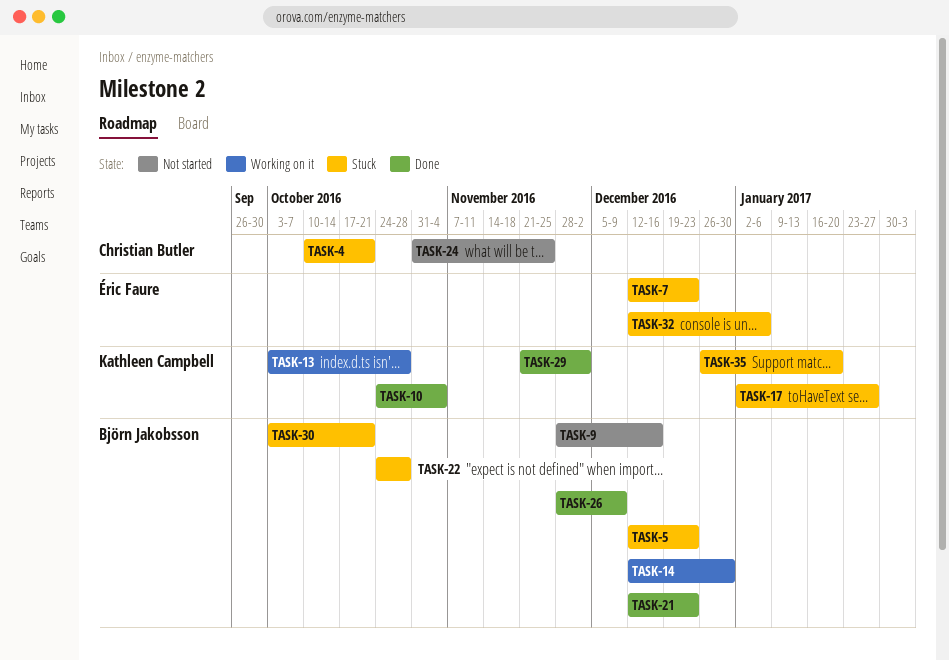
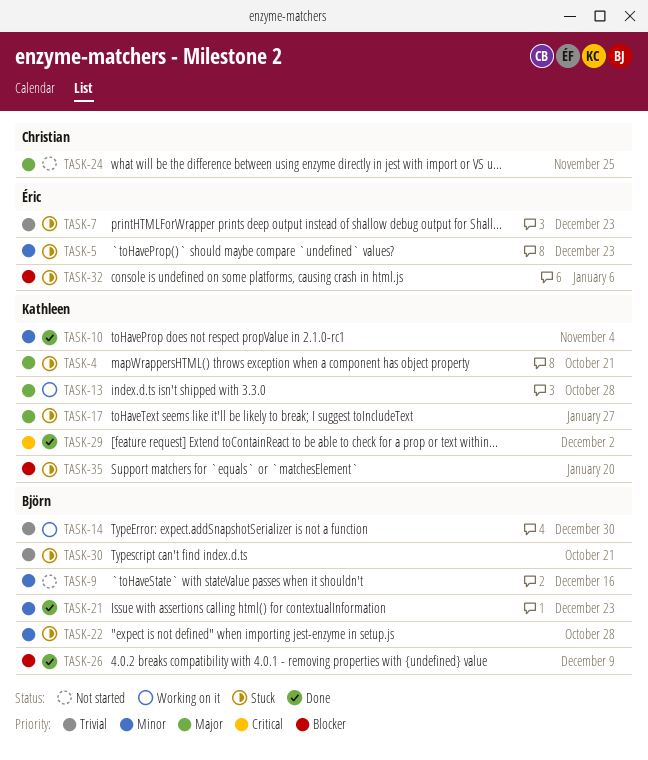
TASK-4, owner: Christian Butler -> Kathleen Campbell
TASK-5, owner: Björn Jakobsson -> Éric Faure

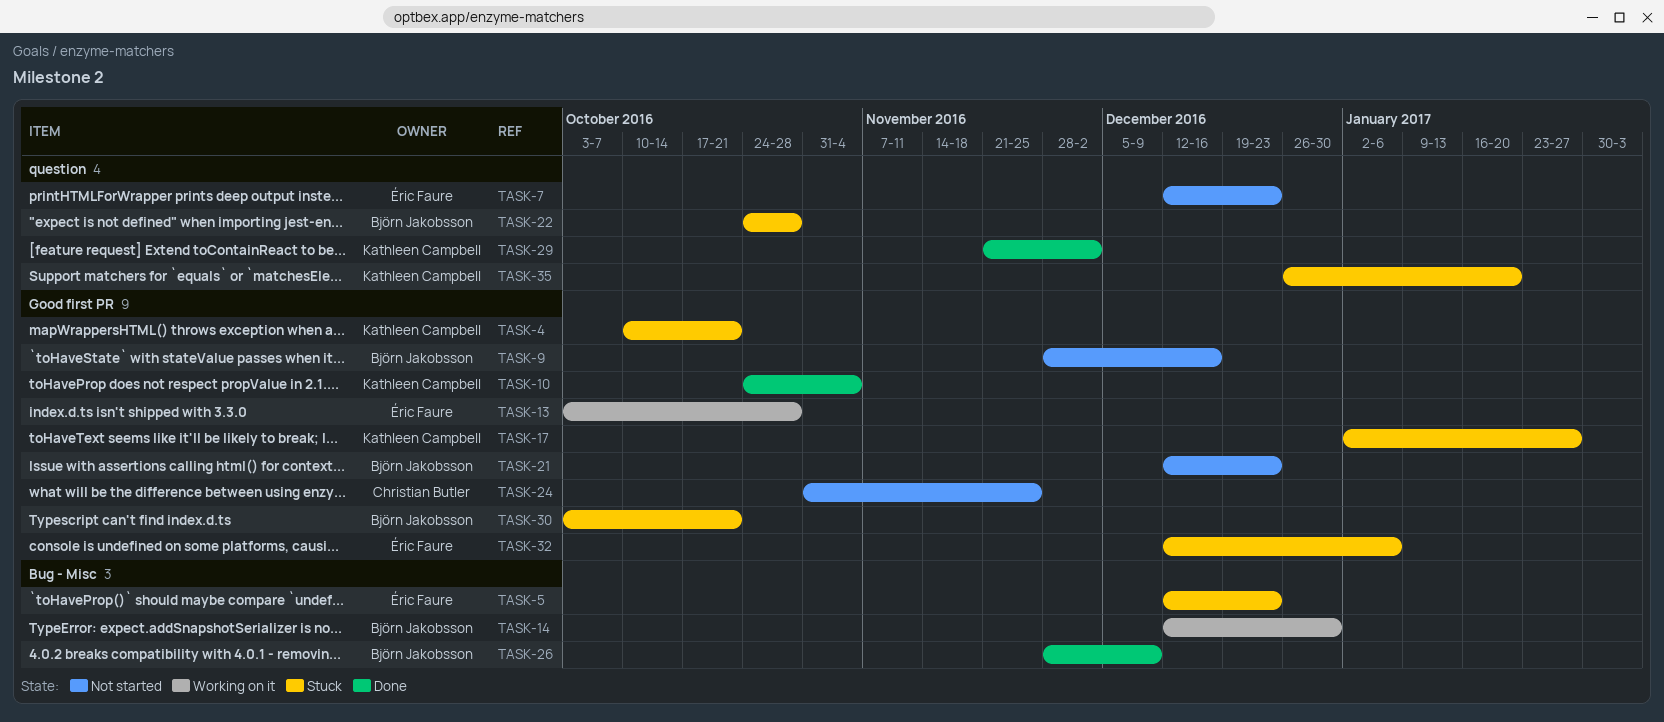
TASK-7, status: Stuck -> Not started
TASK-13, owner: Kathleen Campbell -> Éric Faure
TASK-21, status: Done -> Not started

